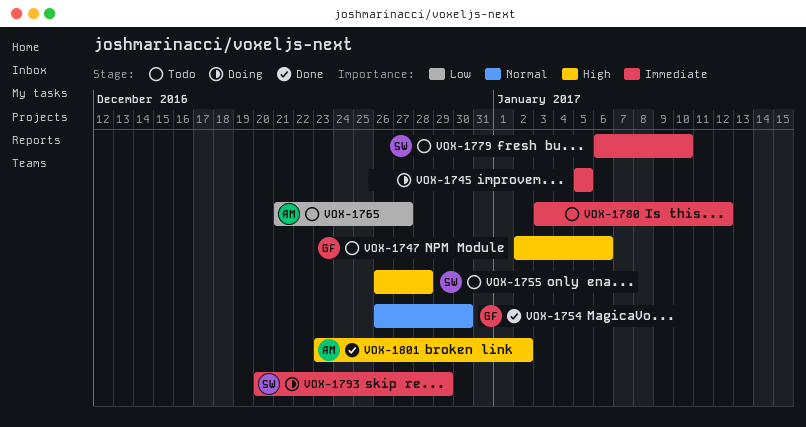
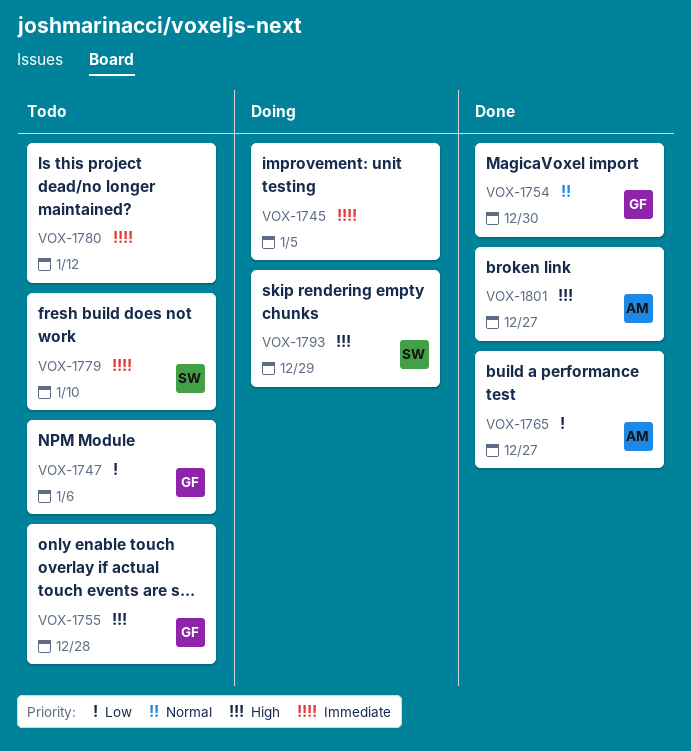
VOX-1747, priority: High -> Low
VOX-1755, owner: SW -> GF
VOX-1765, status: Todo -> Done
VOX-1793, priority: Immediate -> High
VOX-1801, due: Jan 2 -> Dec 27

